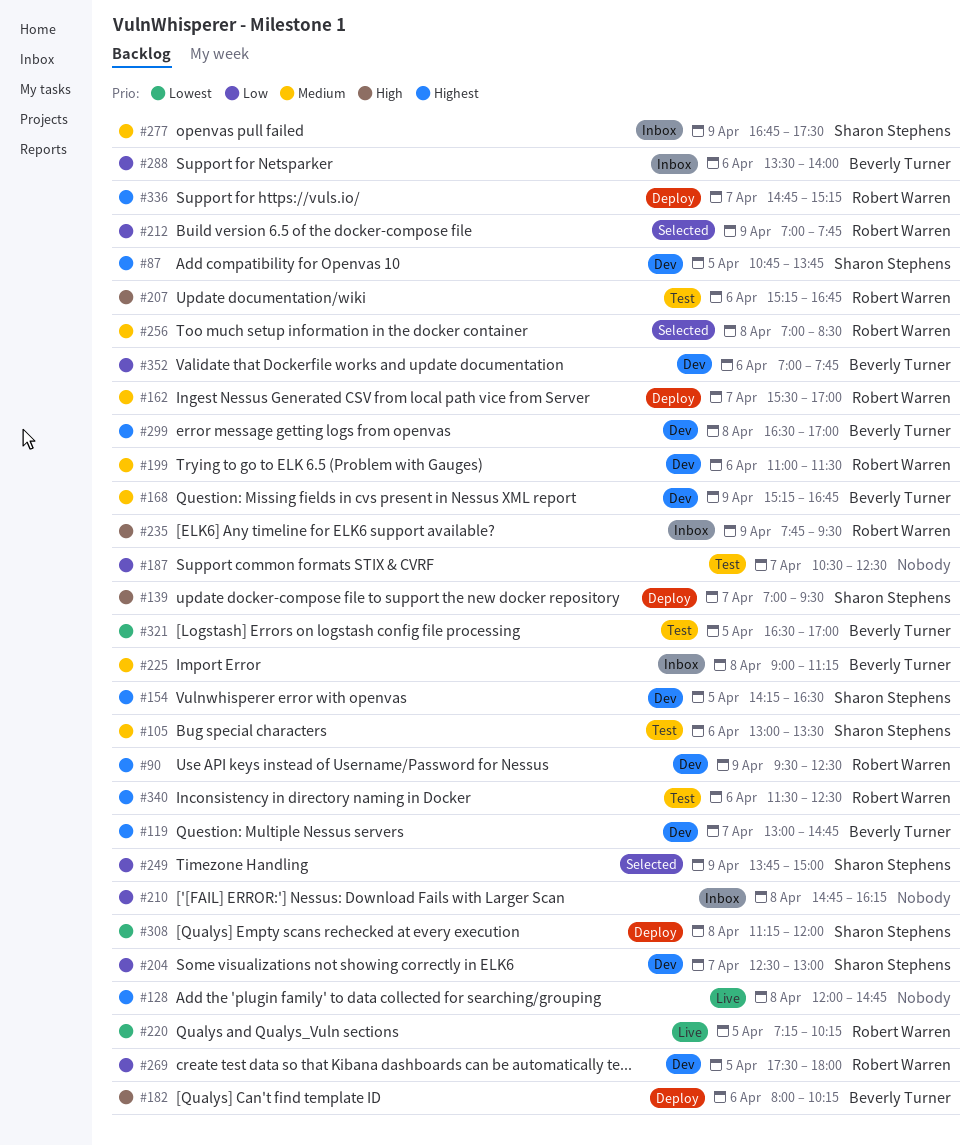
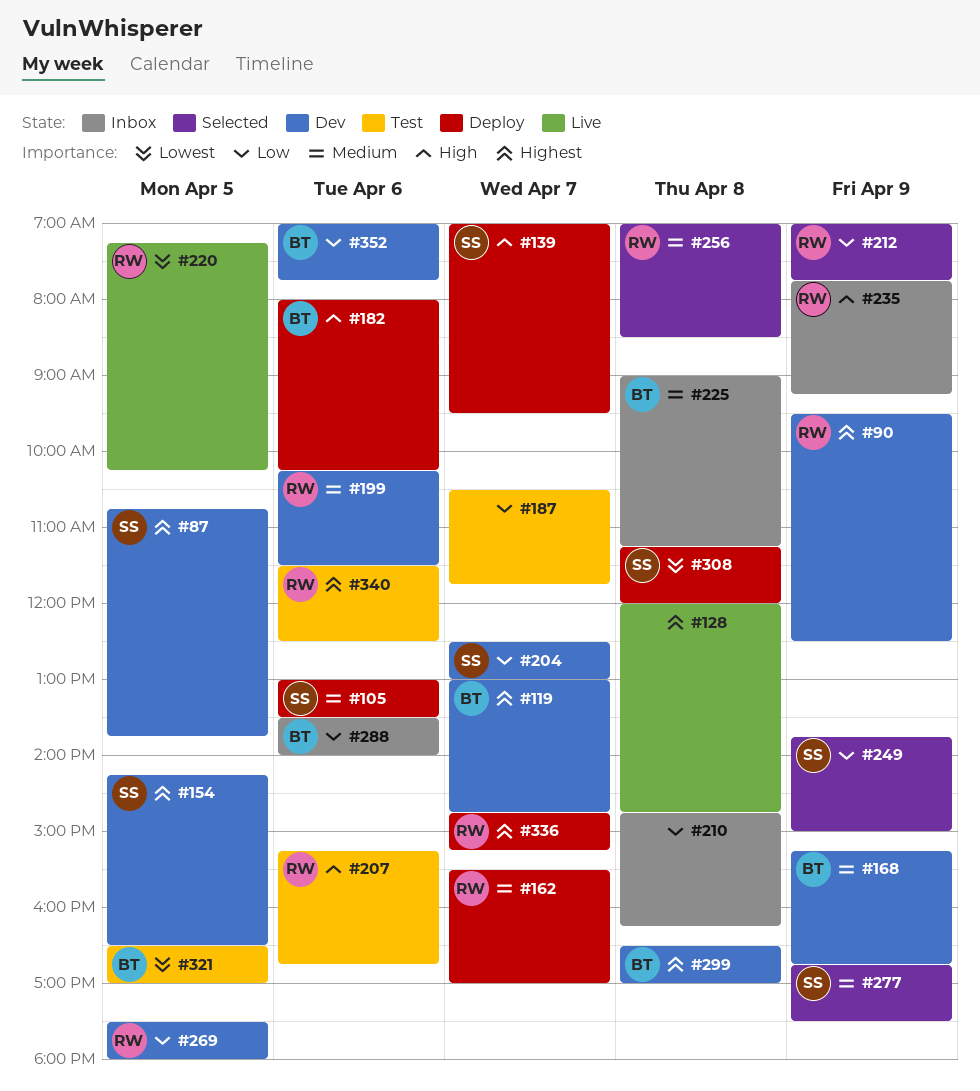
#105, status: Test -> Deploy
#187, ends: 12:30 -> 11:45
#199, begins: 11:00 -> 10:15
#235, ends: 09:30 -> 09:15
#277, status: Inbox -> Selected

